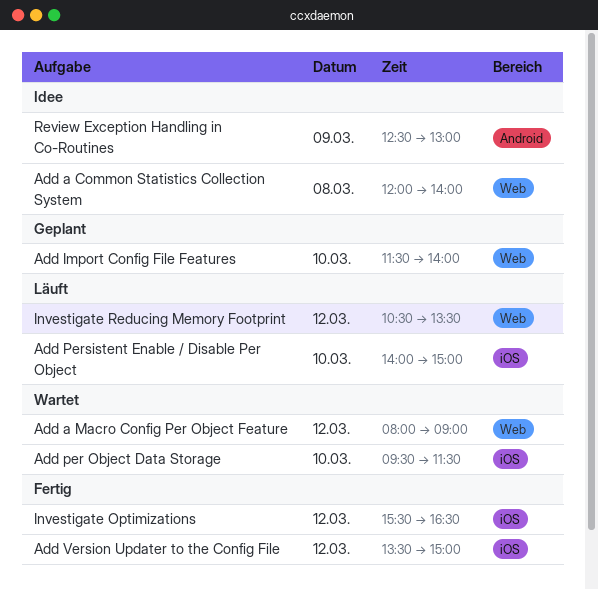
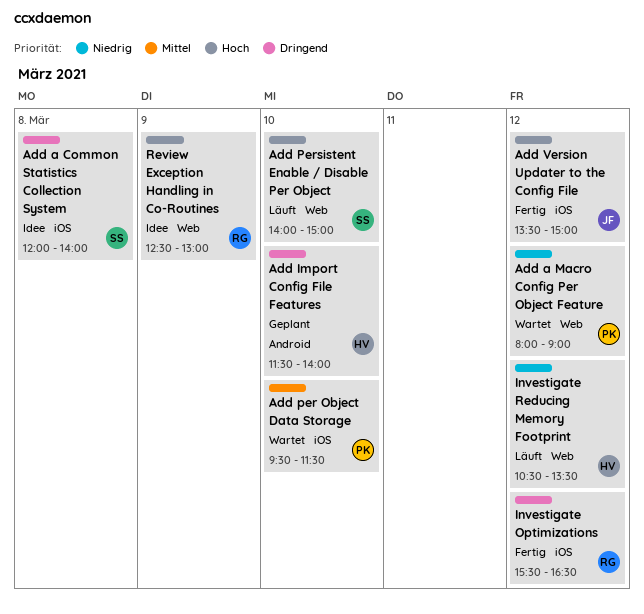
Add a Common Statistics Collection System, label: Web -> iOS
Add Import Config File Features, label: Web -> Android
Add Persistent Enable / Disable Per Object, label: iOS -> Web
Review Exception Handling in Co-Routines, label: Android -> Web

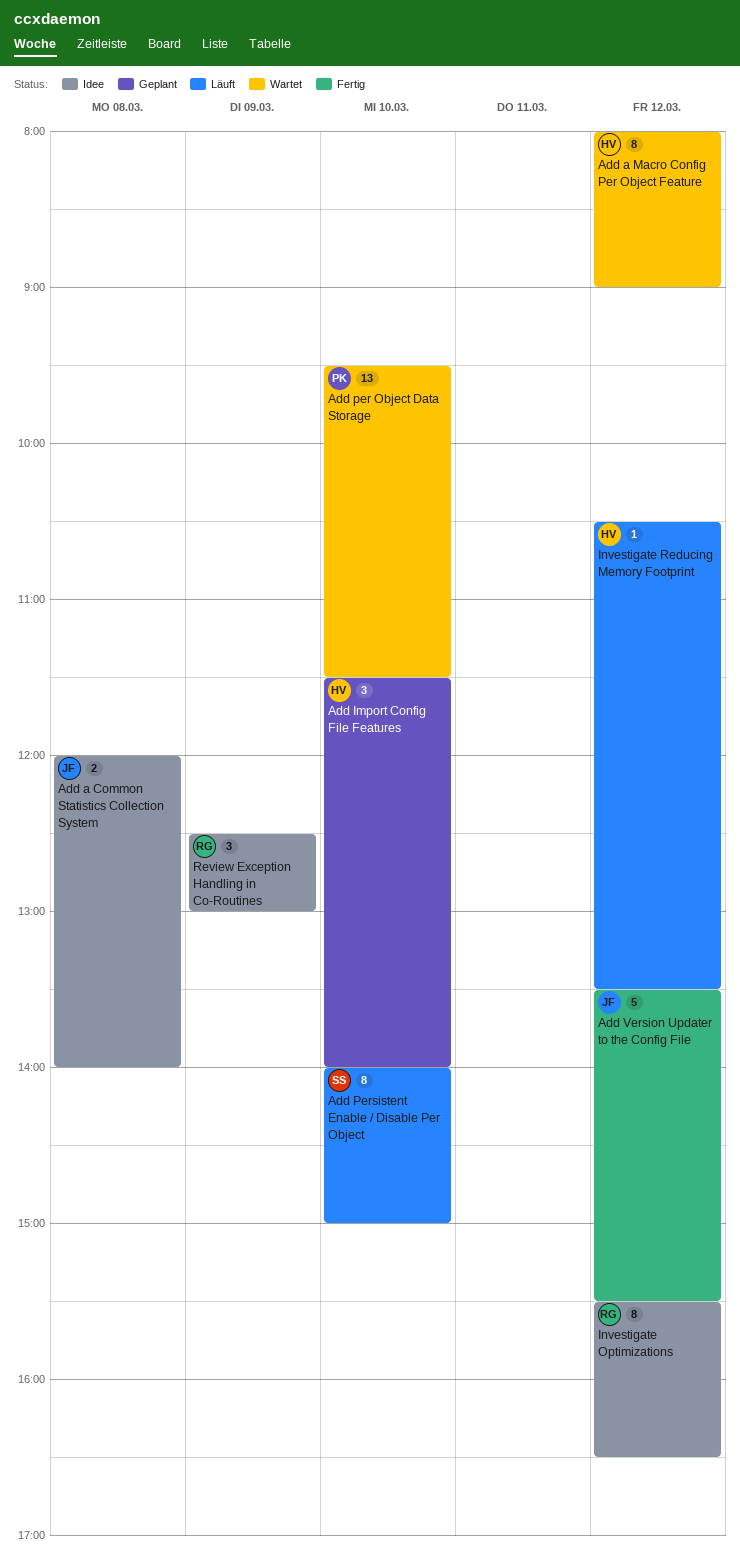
Add a Common Statistics Collection System, owner: SS -> JF
Add a Macro Config Per Object Feature, owner: PK -> HV
Add Version Updater to the Config File, ends: 15:00 -> 15:30
Investigate Optimizations, status: Fertig -> Idee

